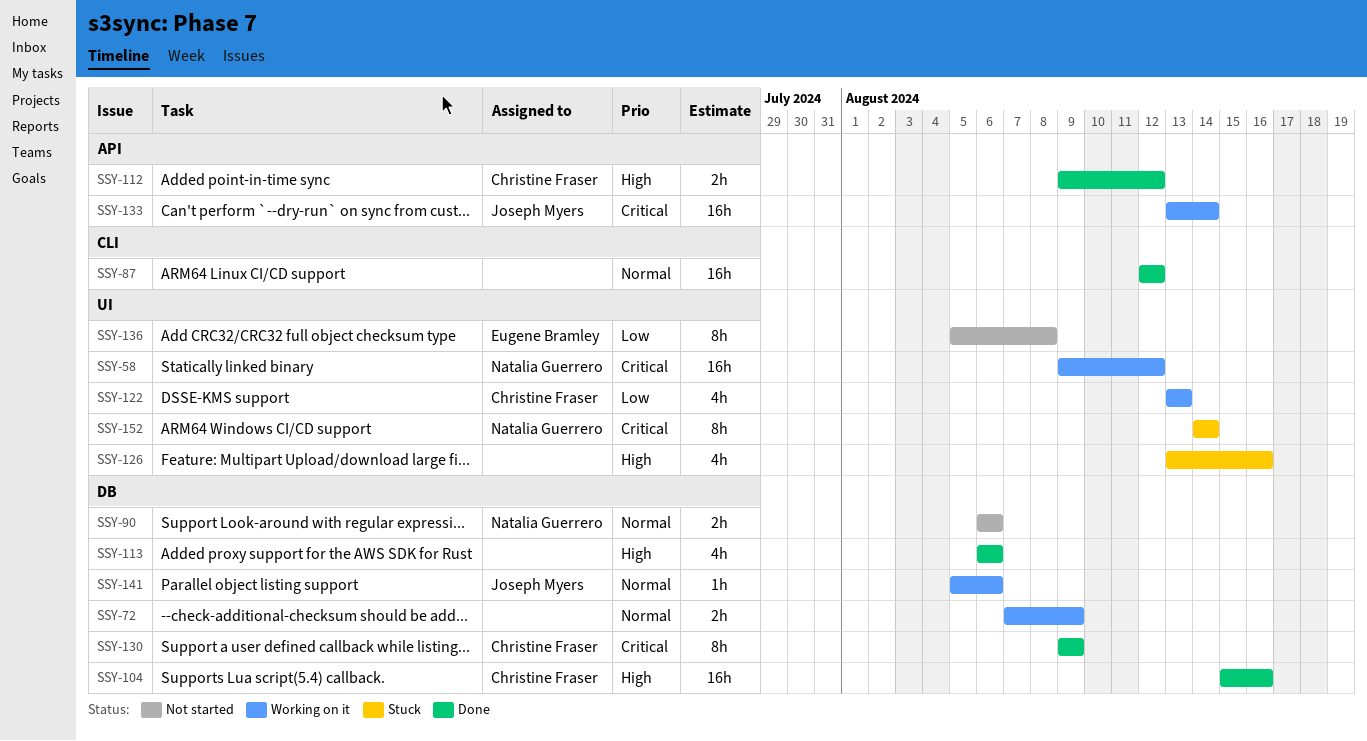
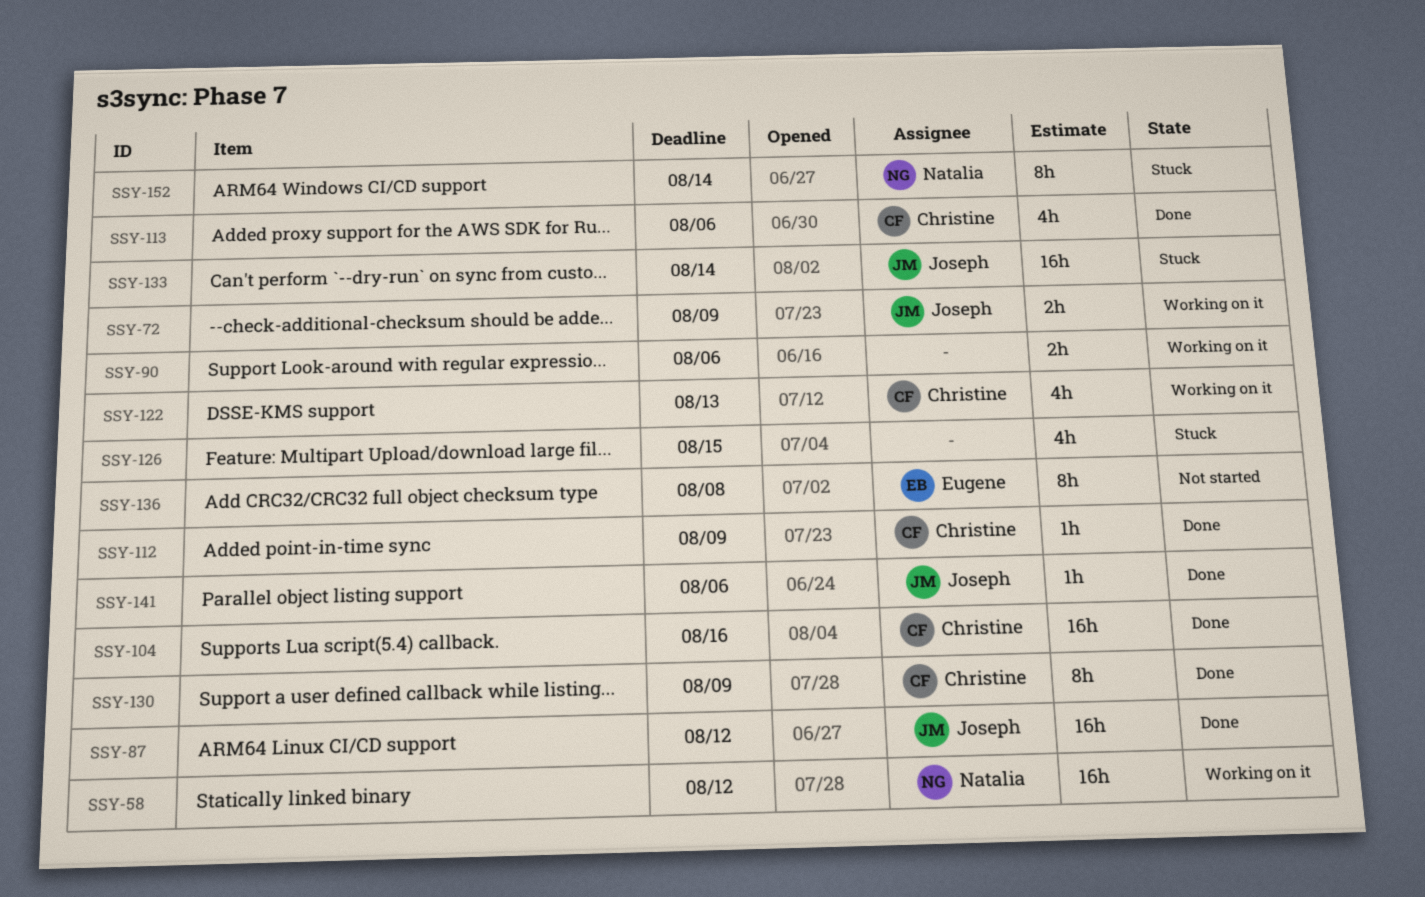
SSY-72, owner: none -> Joseph Myers
SSY-87, owner: none -> Joseph Myers
SSY-90, status: Not started -> Working on it
SSY-90, owner: Natalia Guerrero -> none
SSY-112, estimate: 2h -> 1h
SSY-112, due: Aug 12 -> Aug 9
SSY-113, owner: none -> Christine Fraser
SSY-126, due: Aug 16 -> Aug 15
SSY-133, status: Working on it -> Stuck
SSY-141, status: Working on it -> Done

